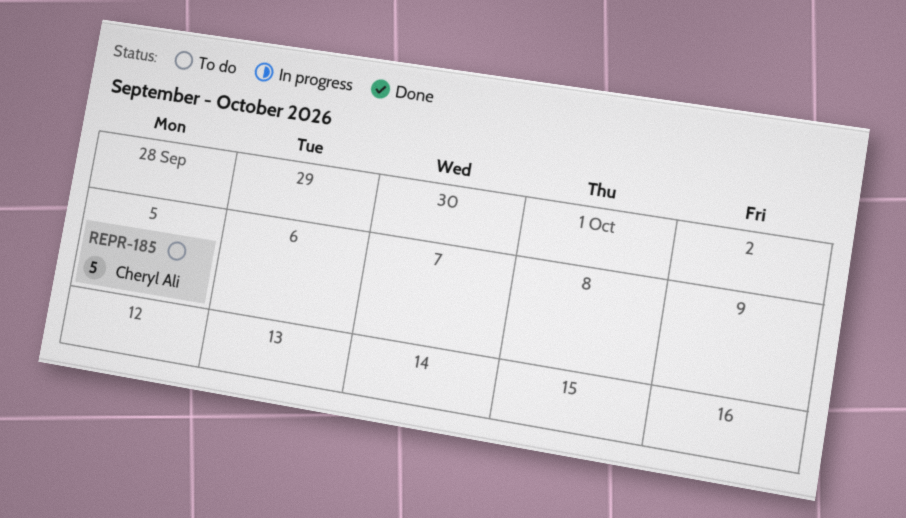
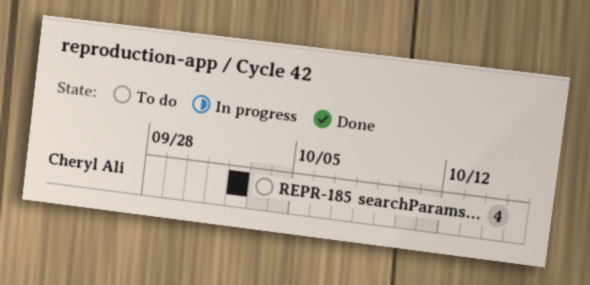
REPR-185, estimate: 5 -> 4
REPR-185, due: Oct 5 -> Oct 2

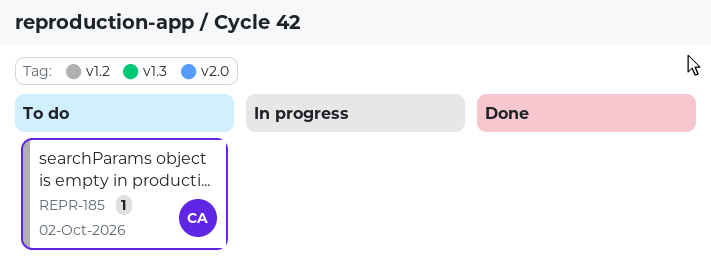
REPR-185, estimate: 4 -> 1

